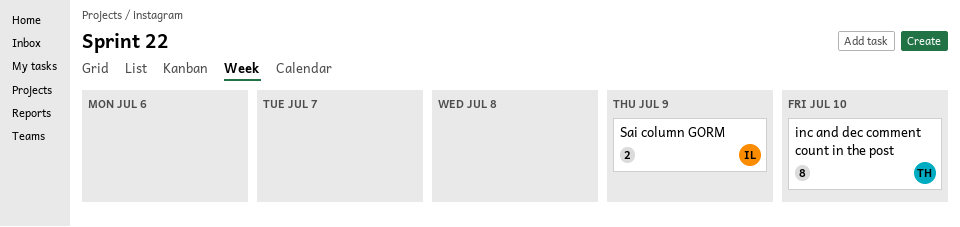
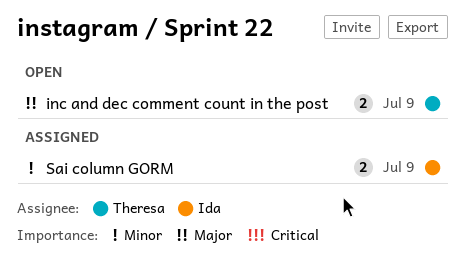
inc and dec comment count in the post, estimate: 8 -> 2
inc and dec comment count in the post, due: Jul 10 -> Jul 9

